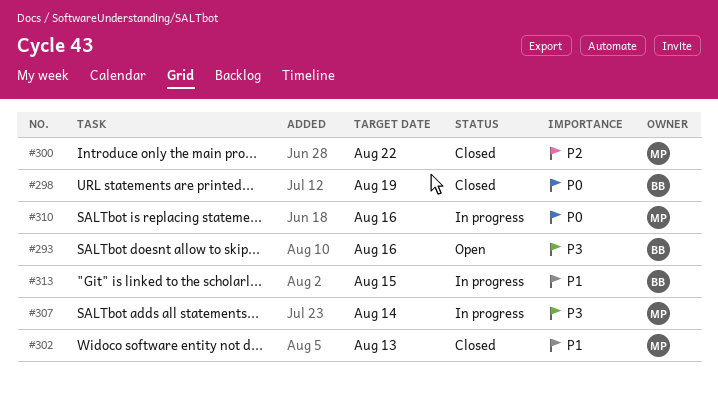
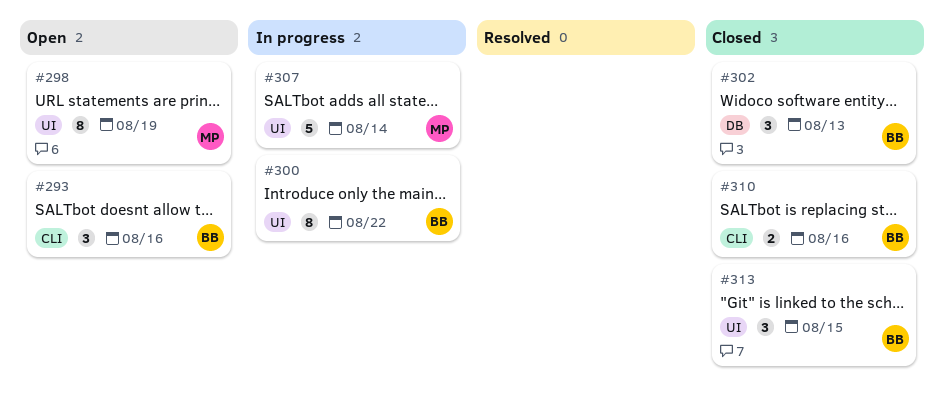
#298, status: Closed -> Open
#298, owner: BB -> MP
#300, status: Closed -> In progress
#300, owner: MP -> BB
#302, owner: MP -> BB
#310, status: In progress -> Closed
#310, owner: MP -> BB
#313, status: In progress -> Closed

